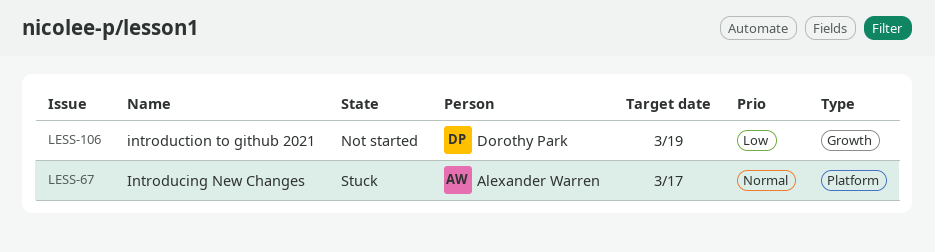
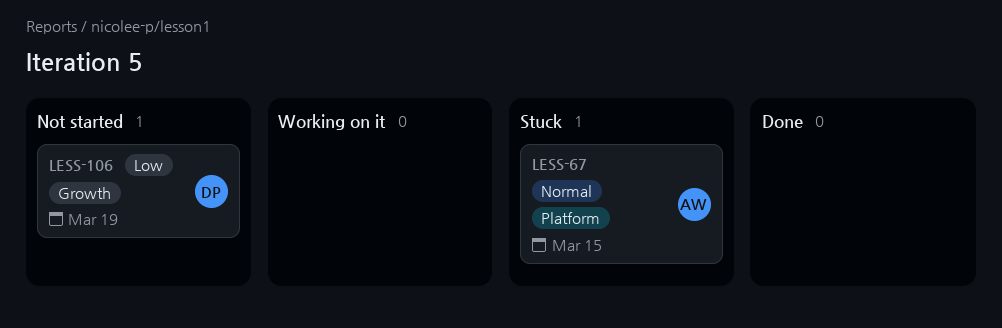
LESS-67, due: Mar 17 -> Mar 15

